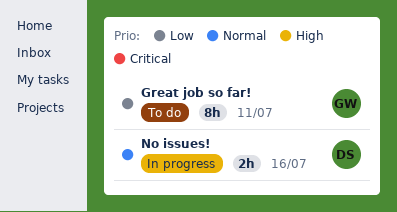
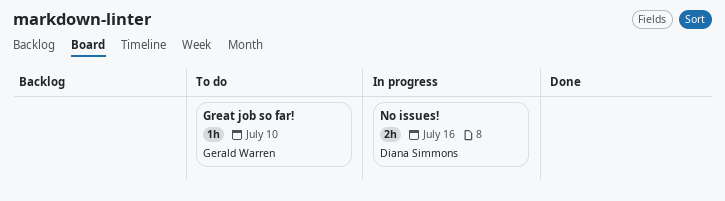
Great job so far!, estimate: 8h -> 1h
Great job so far!, due: Jul 11 -> Jul 10

